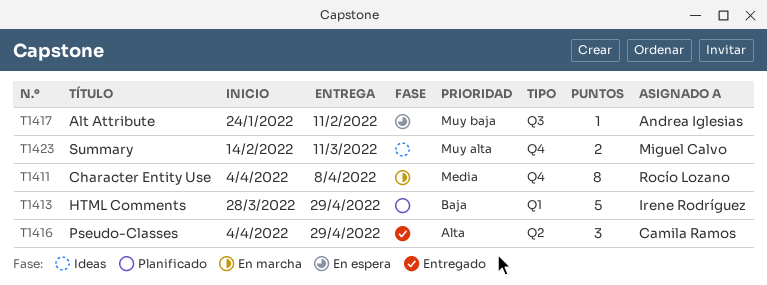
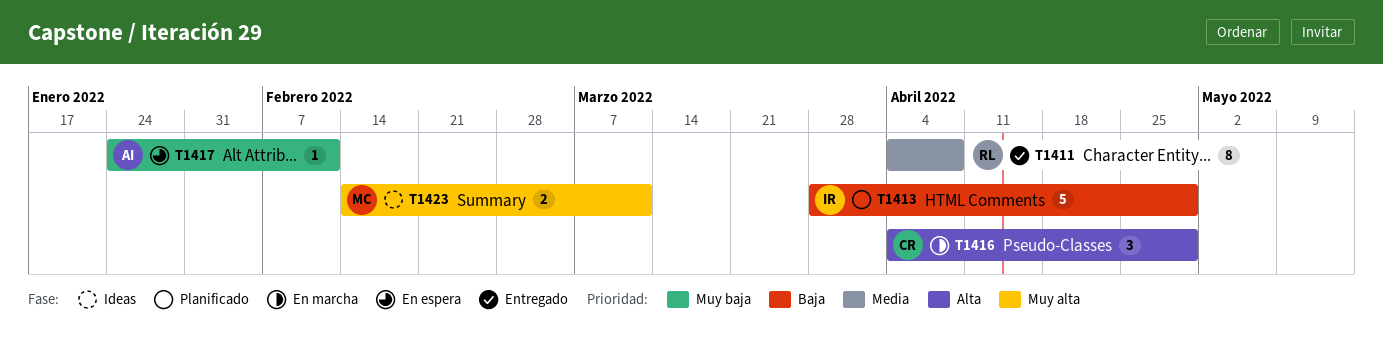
T1411, status: En marcha -> Entregado
T1416, status: Entregado -> En marcha

